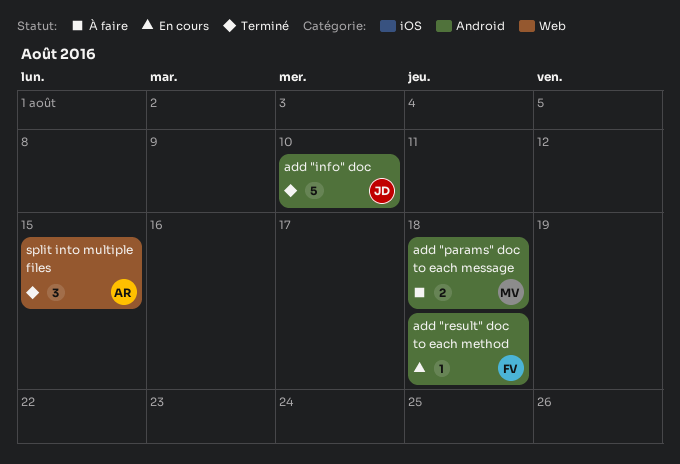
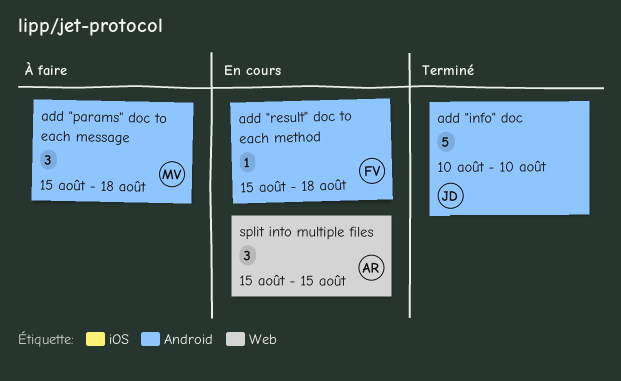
add "params" doc to each message, estimate: 2 -> 3
split into multiple files, status: Terminé -> En cours

